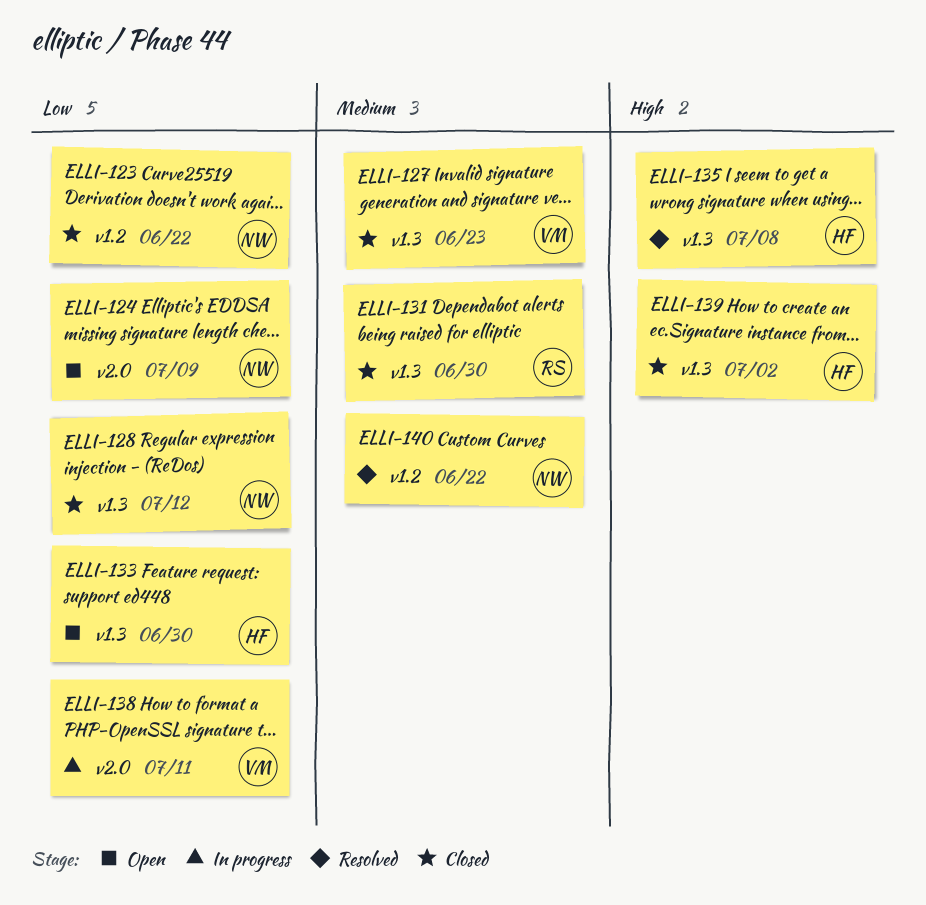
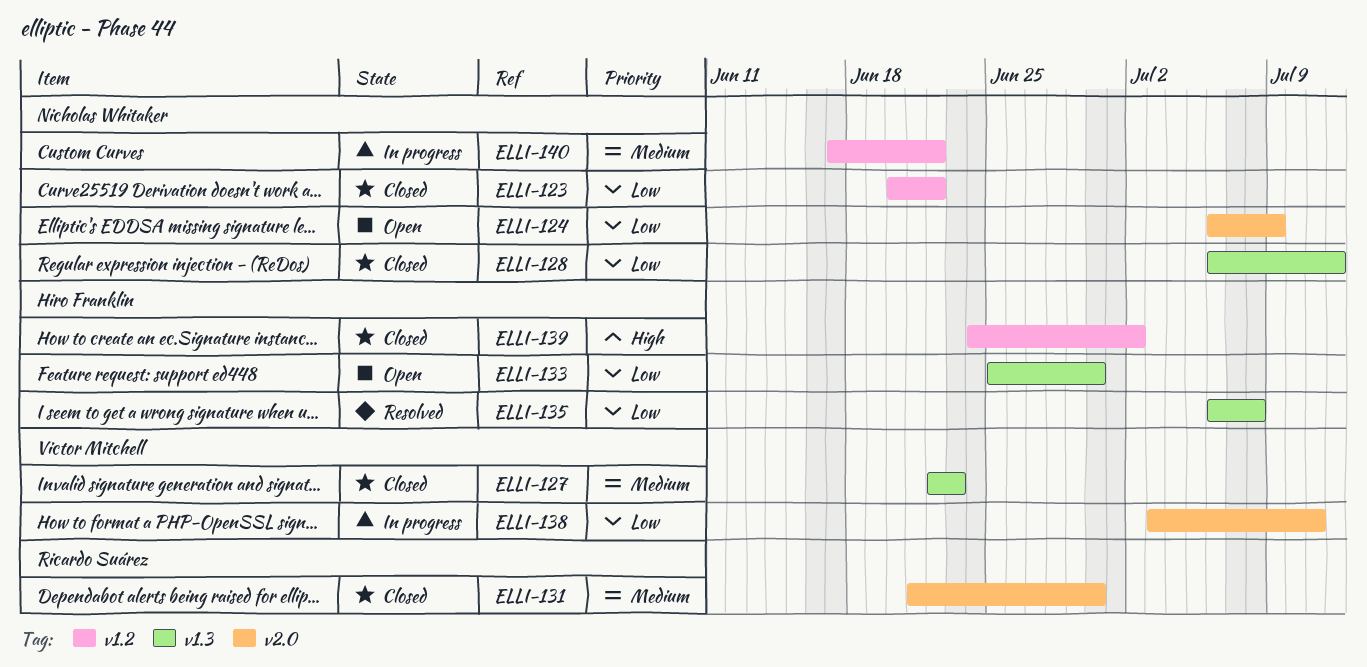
ELLI-131, label: v1.3 -> v2.0
ELLI-135, priority: High -> Low
ELLI-139, label: v1.3 -> v1.2
ELLI-140, status: Resolved -> In progress

